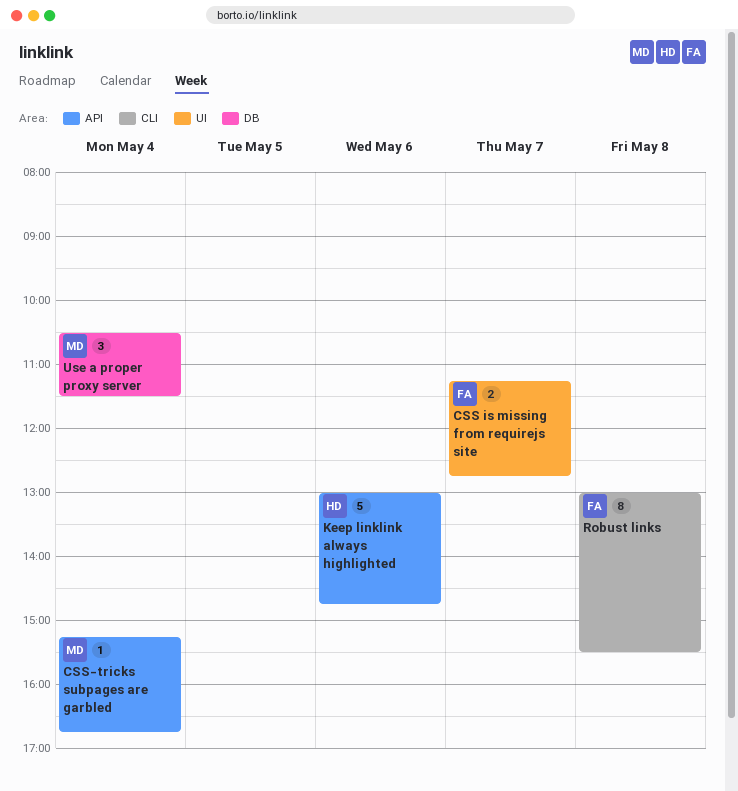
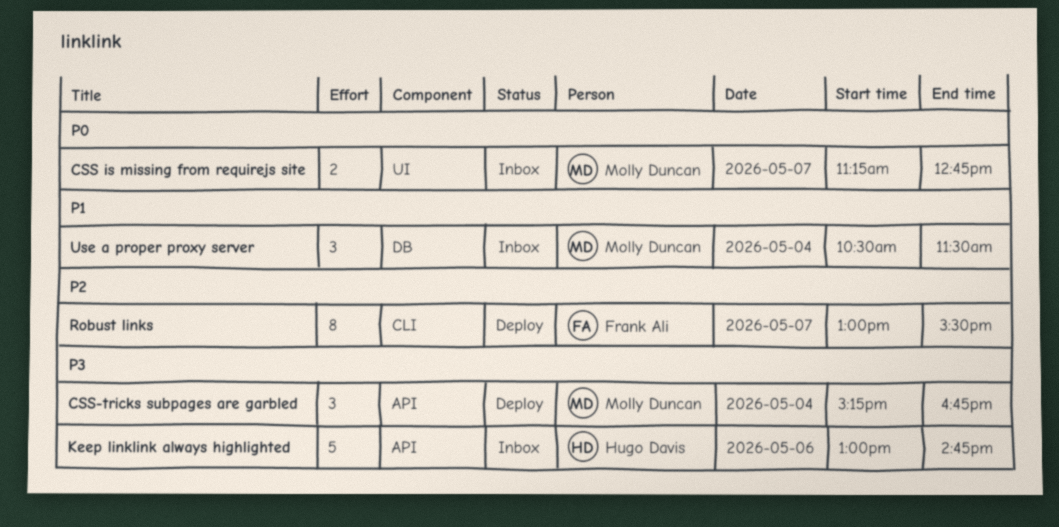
CSS is missing from requirejs site, owner: Frank Ali -> Molly Duncan
CSS-tricks subpages are garbled, estimate: 1 -> 3
Robust links, day: May 8 -> May 7

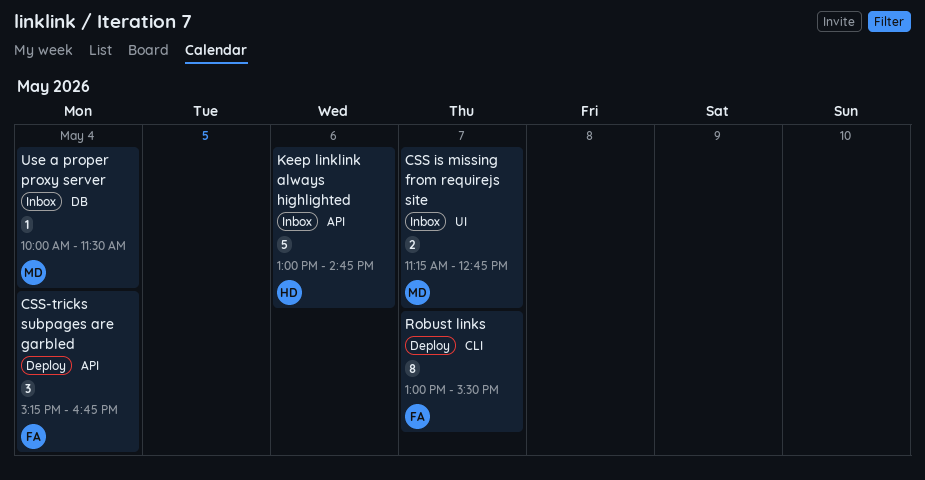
CSS-tricks subpages are garbled, owner: Molly Duncan -> Frank Ali
Use a proper proxy server, estimate: 3 -> 1
Use a proper proxy server, begins: 10:30 -> 10:00

